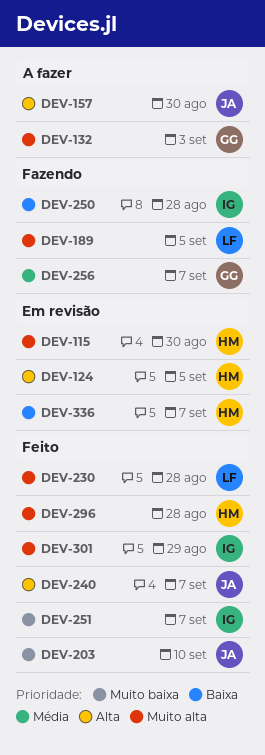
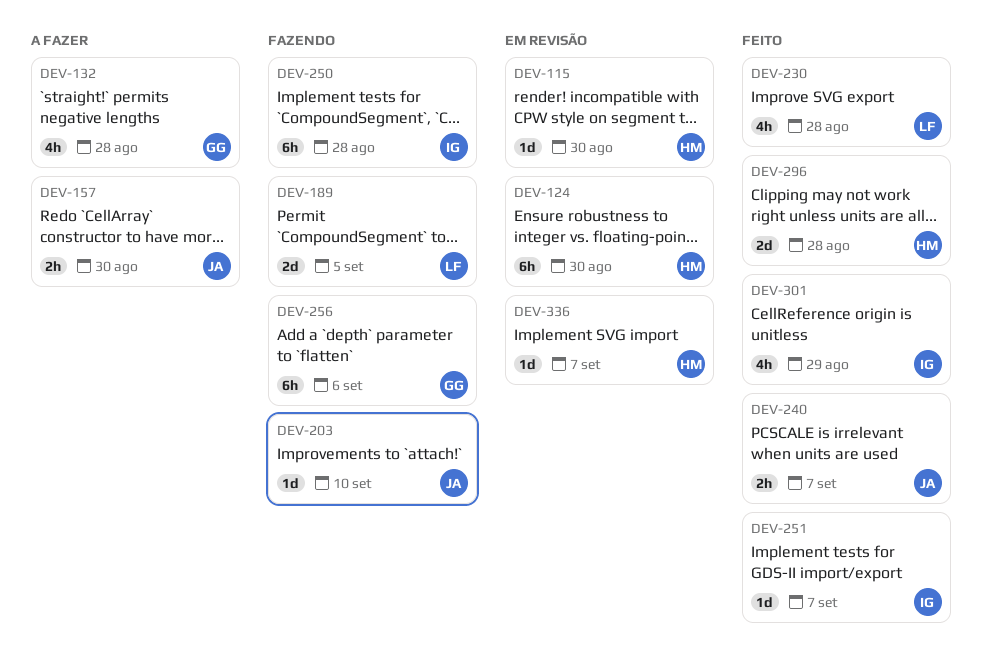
DEV-124, due: Sep 5 -> Aug 30
DEV-132, due: Sep 3 -> Aug 28
DEV-203, status: Feito -> Fazendo
DEV-256, due: Sep 7 -> Sep 6

